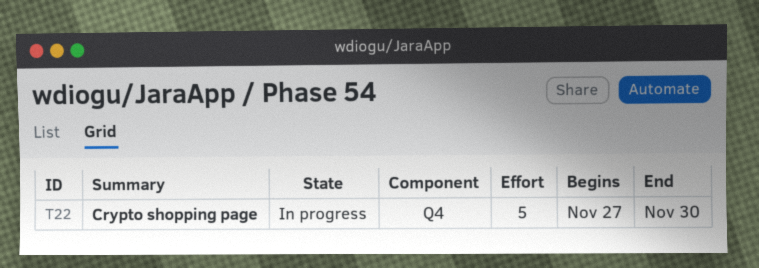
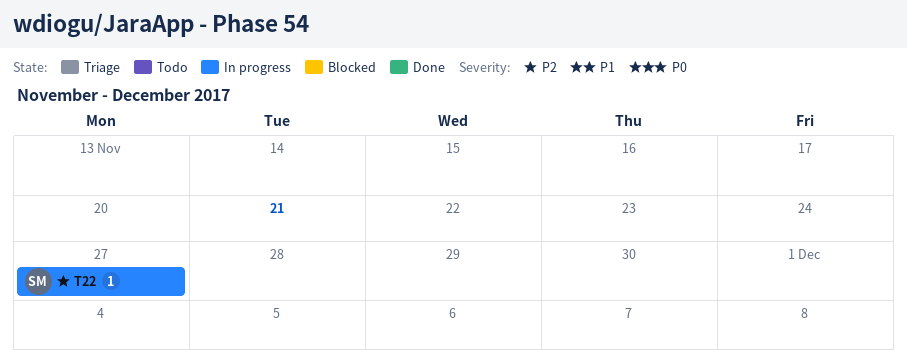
T22, estimate: 5 -> 1
T22, due: Nov 30 -> Nov 27

